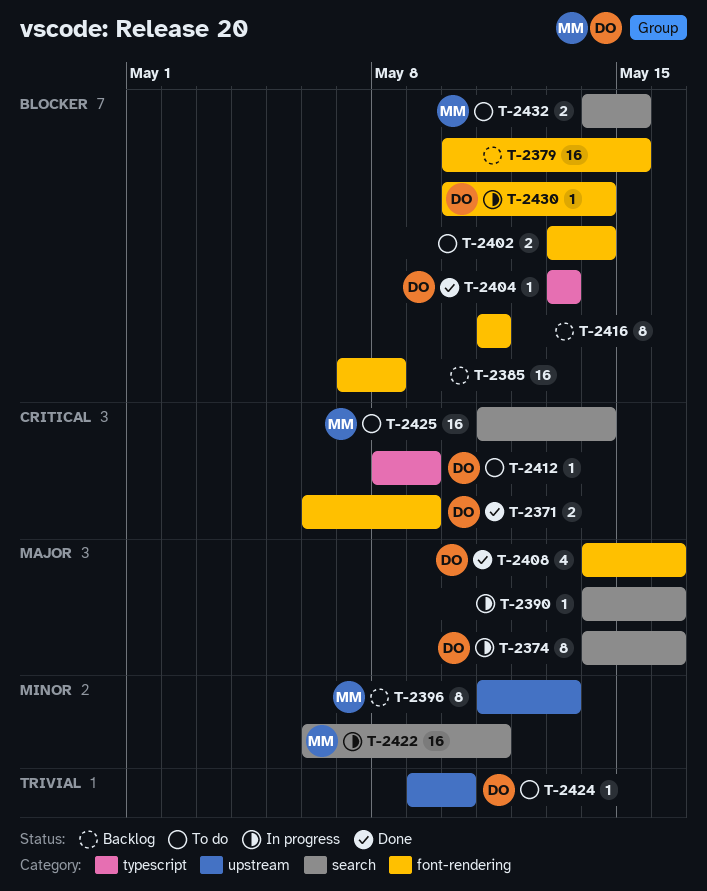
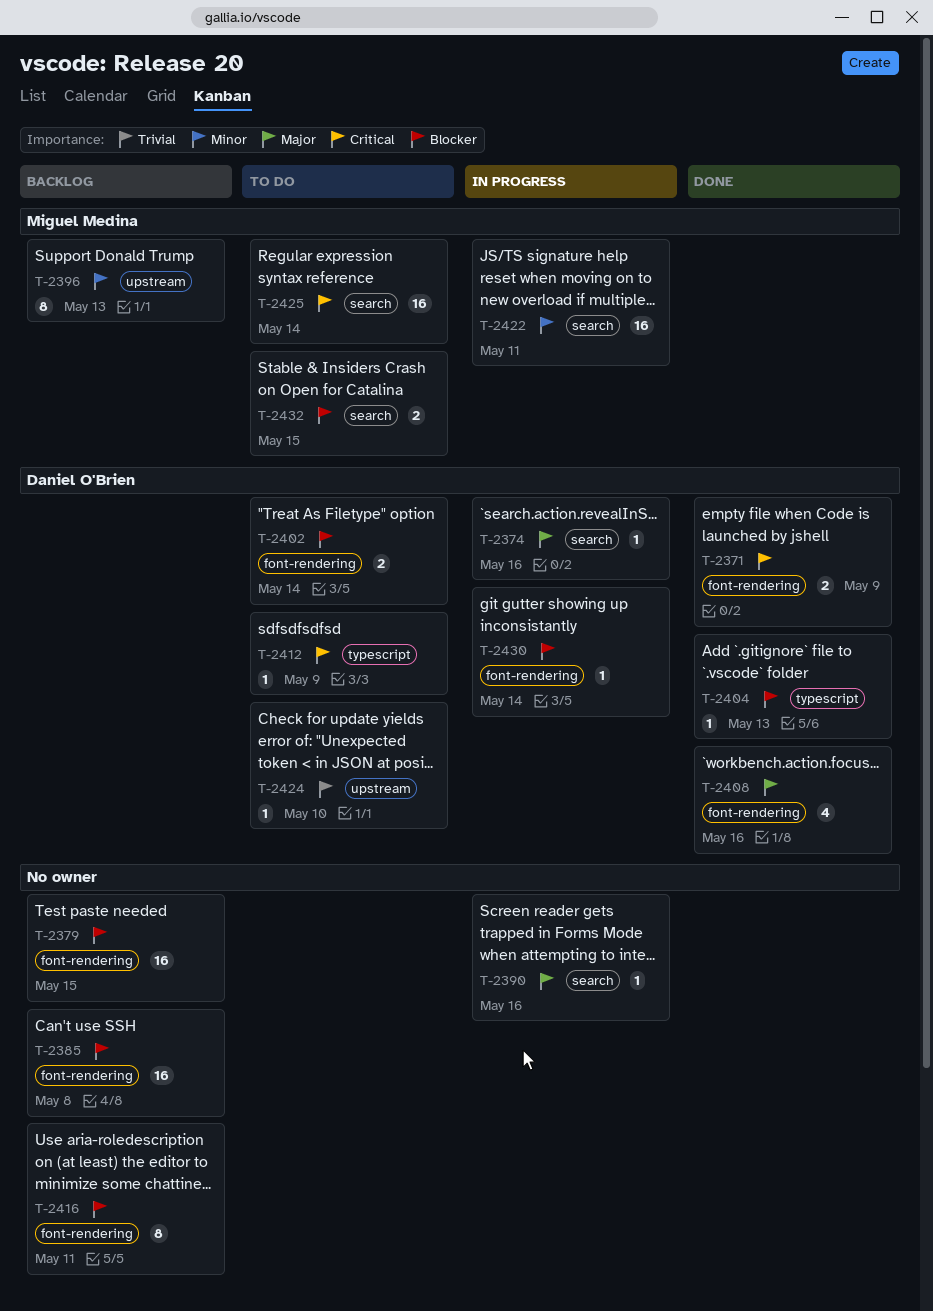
T-2374, estimate: 8 -> 1
T-2402, owner: none -> Daniel O'Brien

